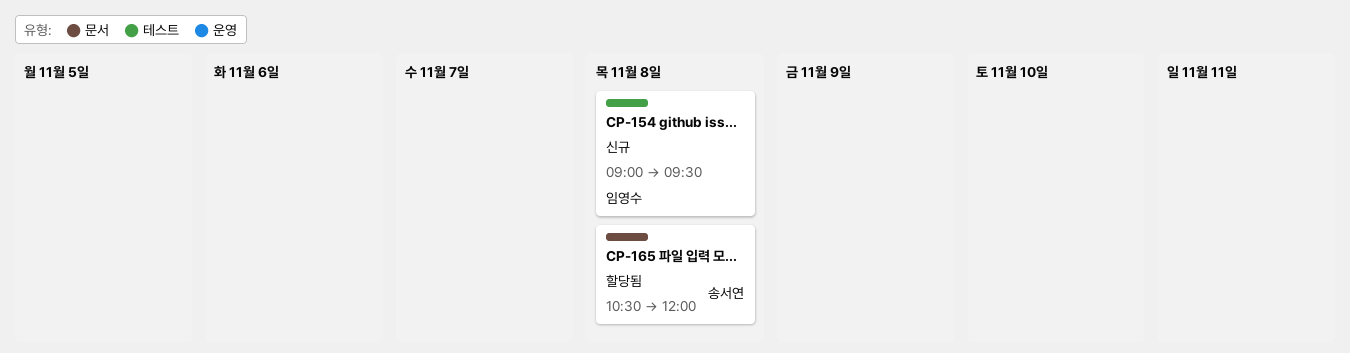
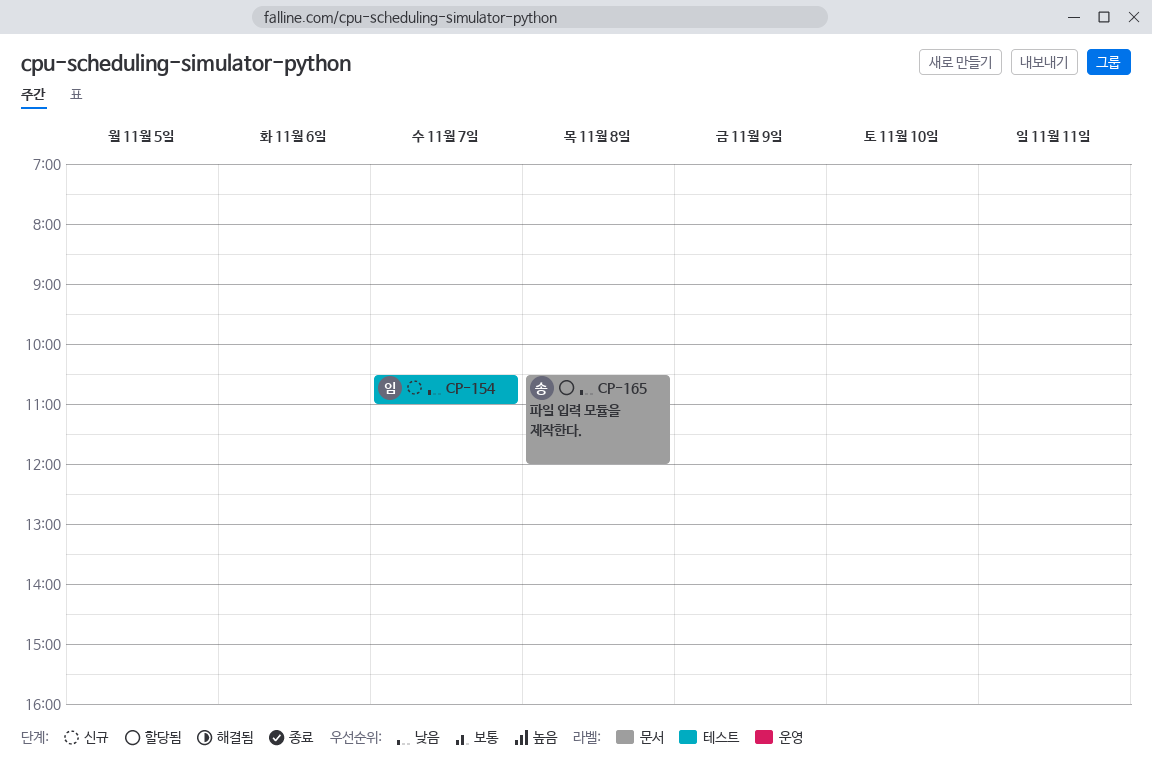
CP-154, day: Nov 8 -> Nov 7
CP-154, begins: 09:00 -> 10:30
CP-154, ends: 09:30 -> 11:00

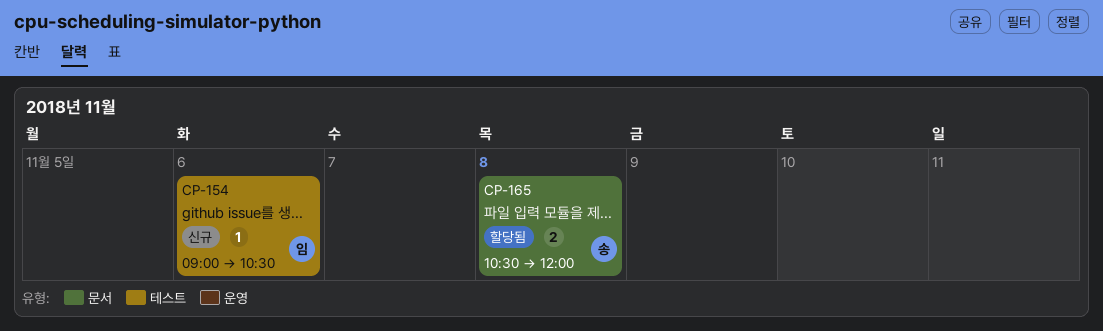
CP-154, day: Nov 7 -> Nov 6
CP-154, begins: 10:30 -> 09:00
CP-154, ends: 11:00 -> 10:30

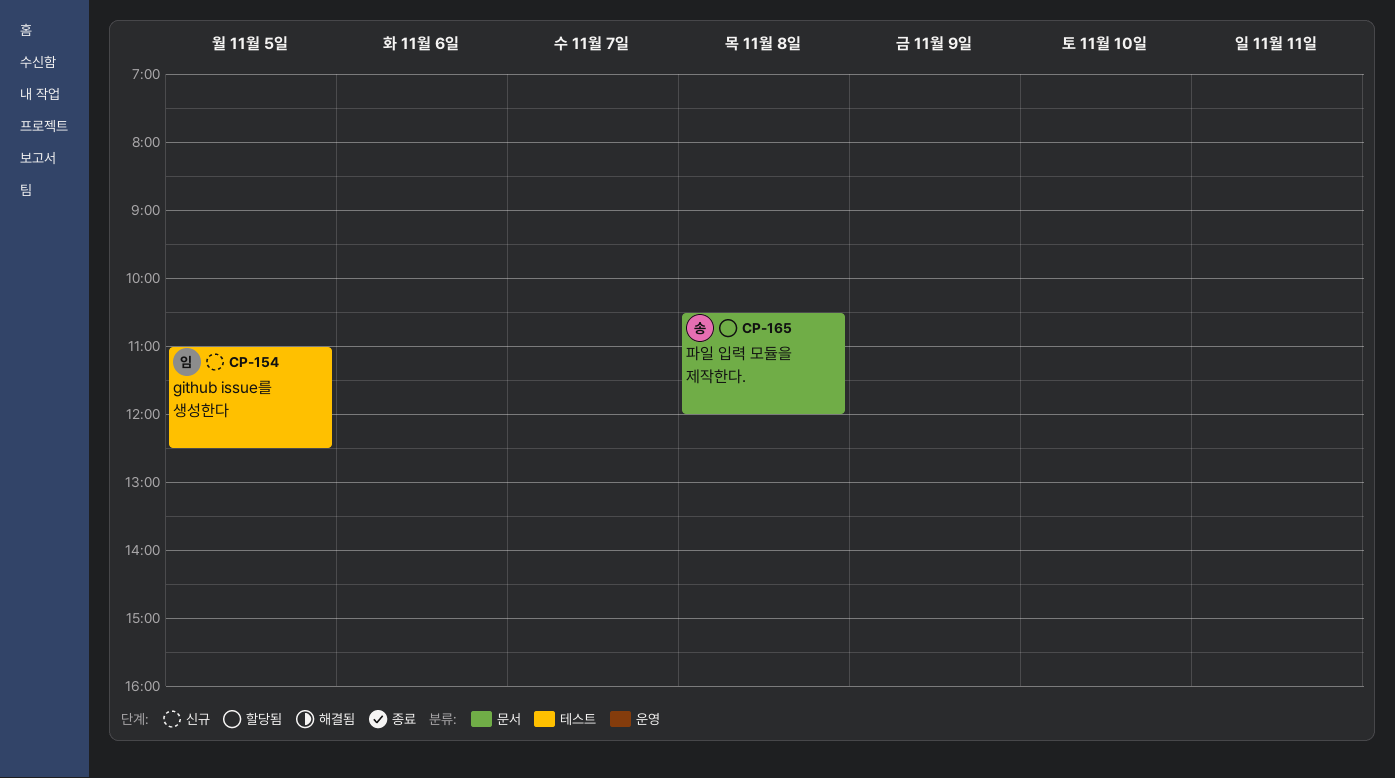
CP-154, day: Nov 6 -> Nov 5
CP-154, begins: 09:00 -> 11:00
CP-154, ends: 10:30 -> 12:30

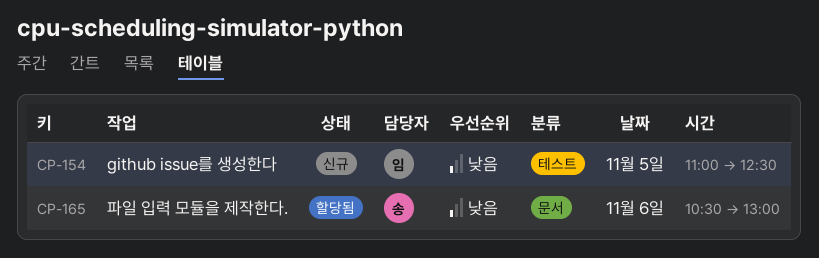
CP-165, day: Nov 8 -> Nov 6
CP-165, ends: 12:00 -> 13:00

